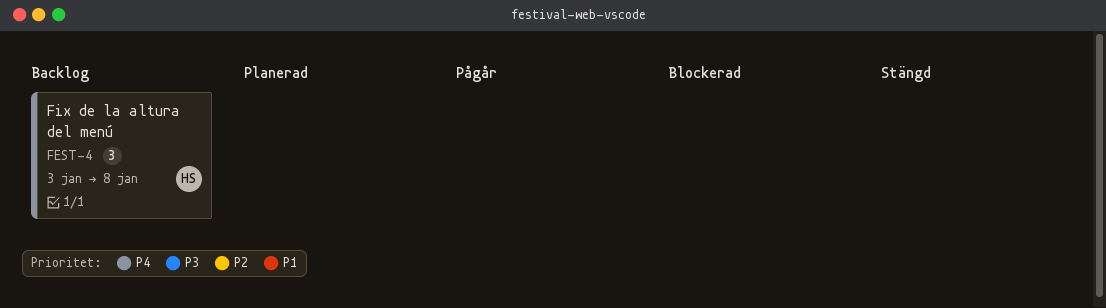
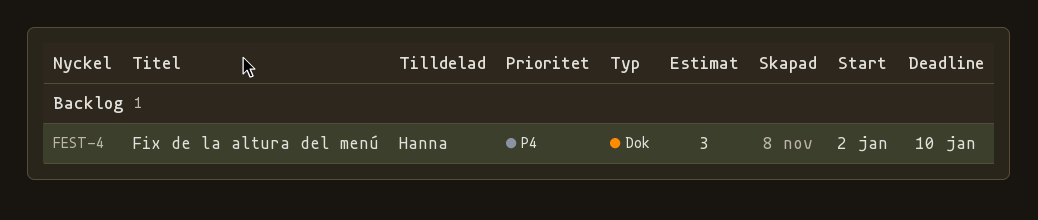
FEST-4, start: Jan 3 -> Jan 2
FEST-4, due: Jan 8 -> Jan 10

